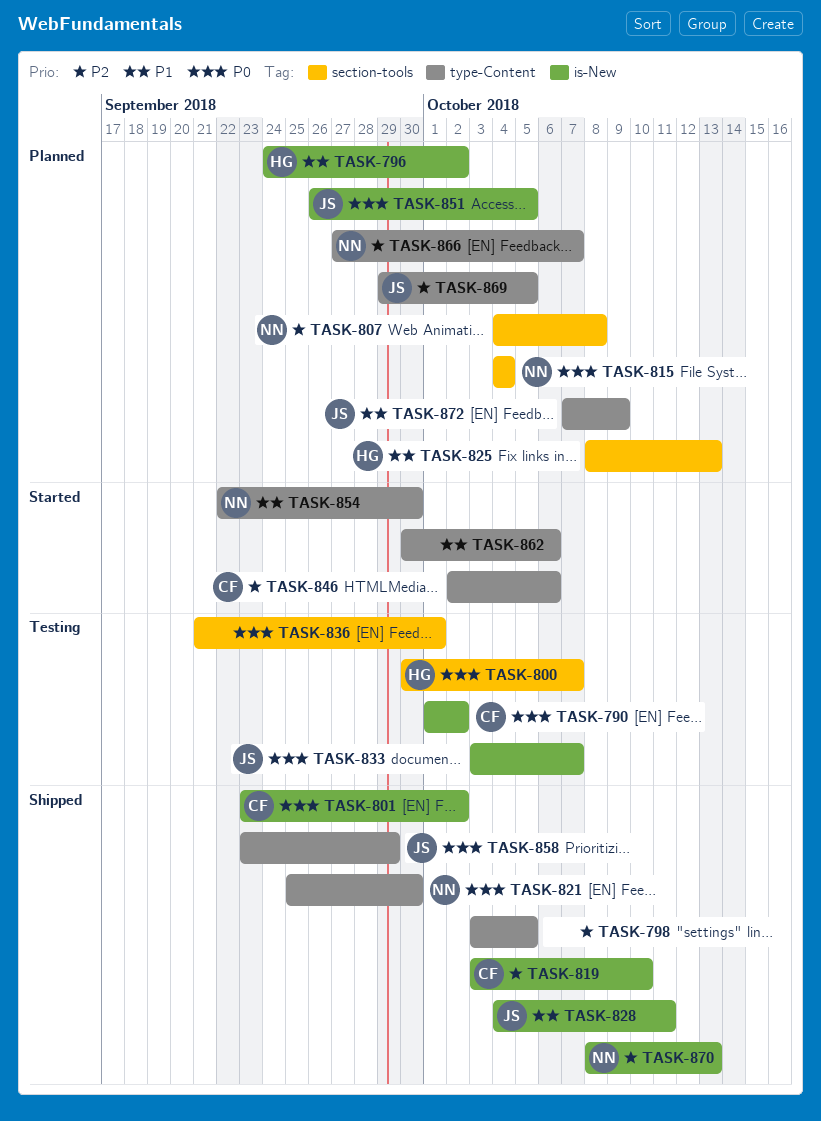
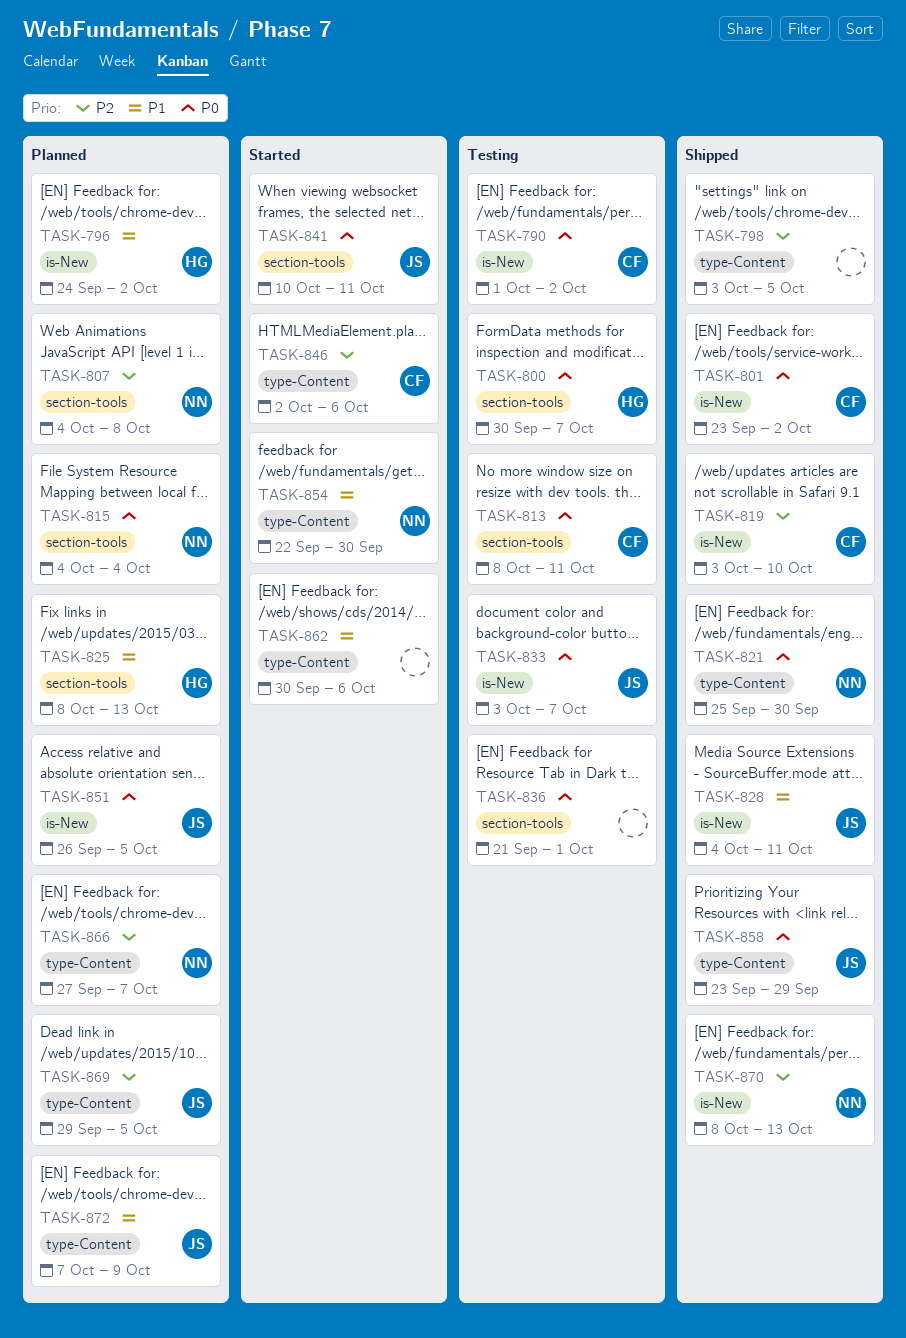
TASK-813: none -> present
TASK-841: none -> present

